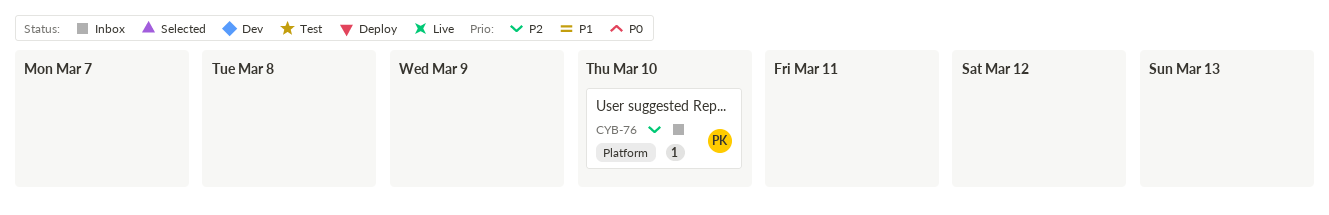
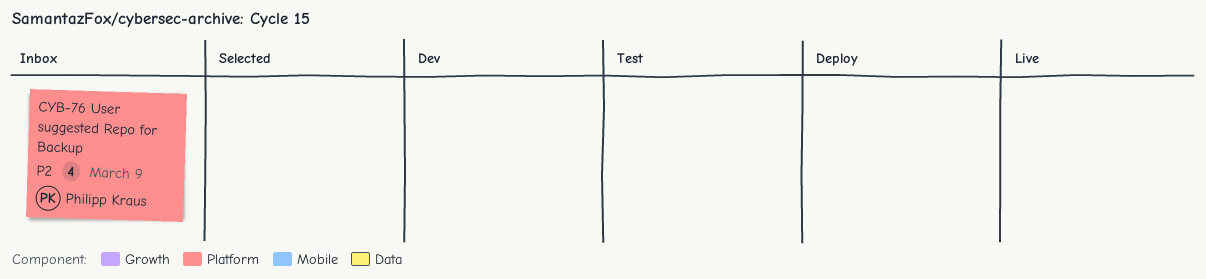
CYB-76, estimate: 1 -> 4
CYB-76, due: Mar 10 -> Mar 9

